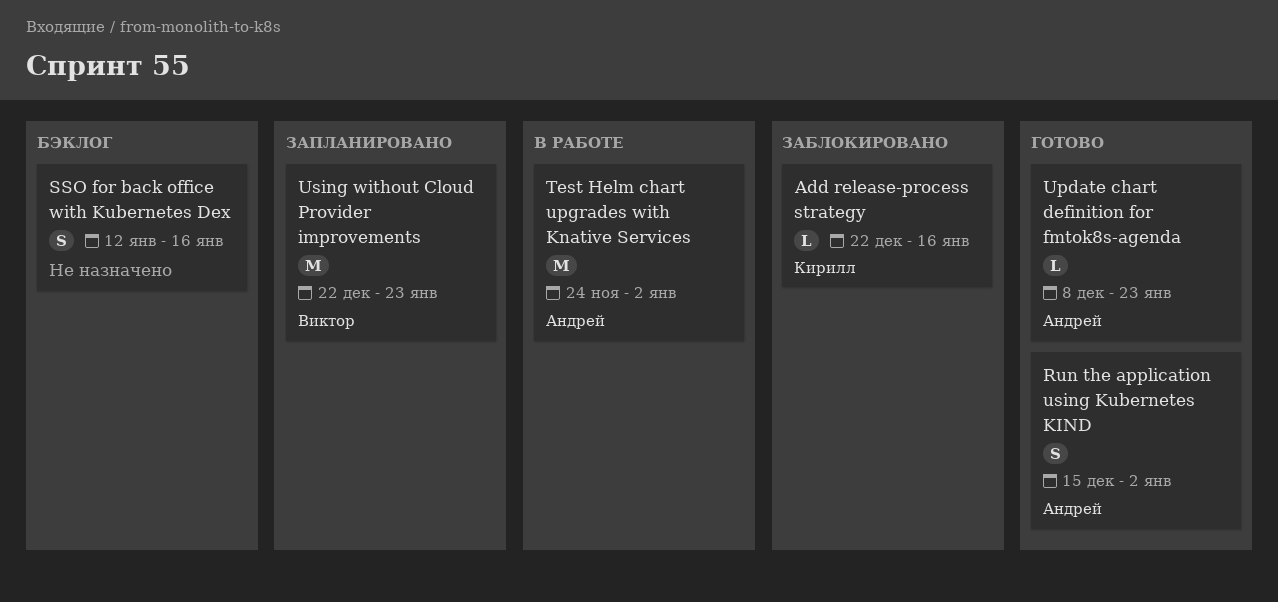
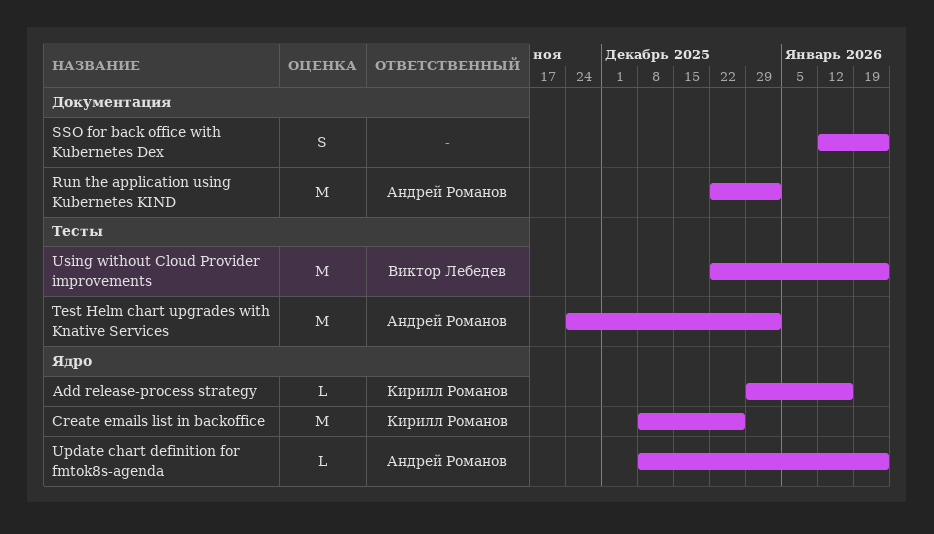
Add release-process strategy, start: Dec 22 -> Dec 29
Create emails list in backoffice: none -> present
Run the application using Kubernetes KIND, estimate: S -> M
Run the application using Kubernetes KIND, start: Dec 15 -> Dec 22
SSO for back office with Kubernetes Dex, due: Jan 16 -> Jan 23

